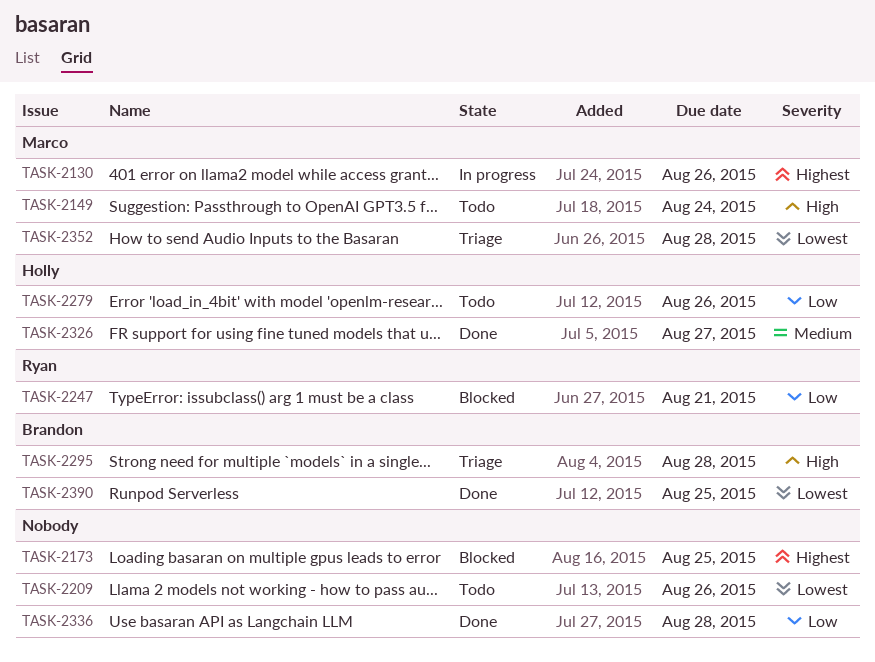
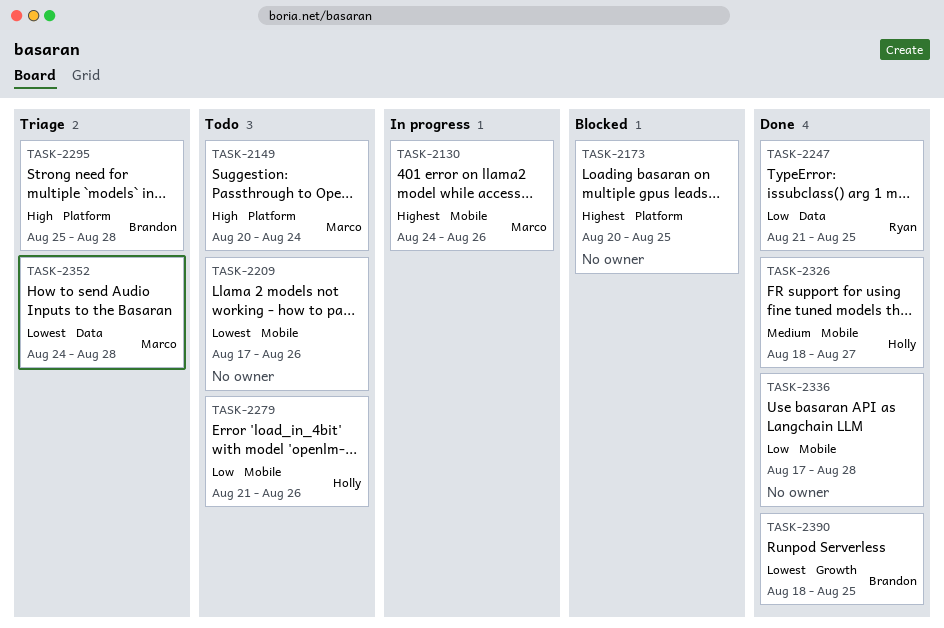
TASK-2247, status: Blocked -> Done
TASK-2247, due: Aug 21 -> Aug 25

